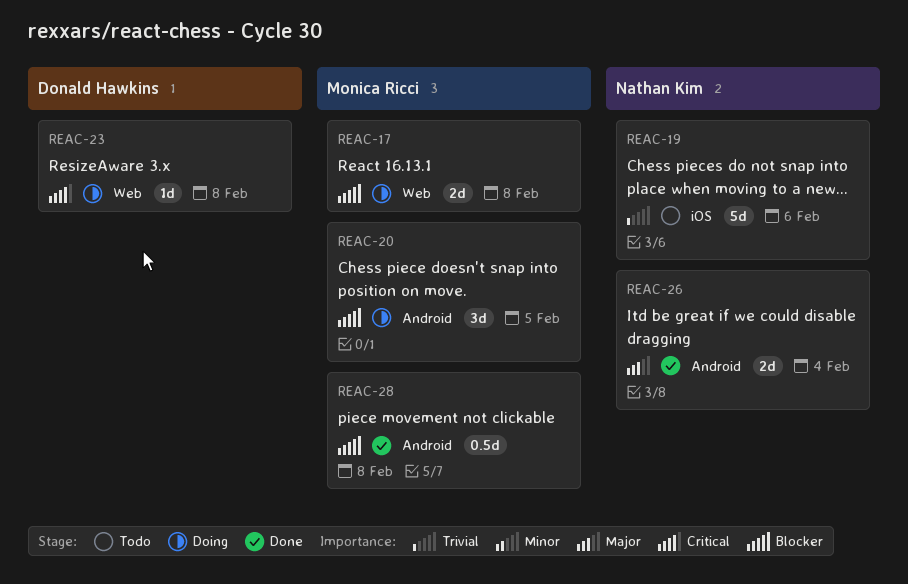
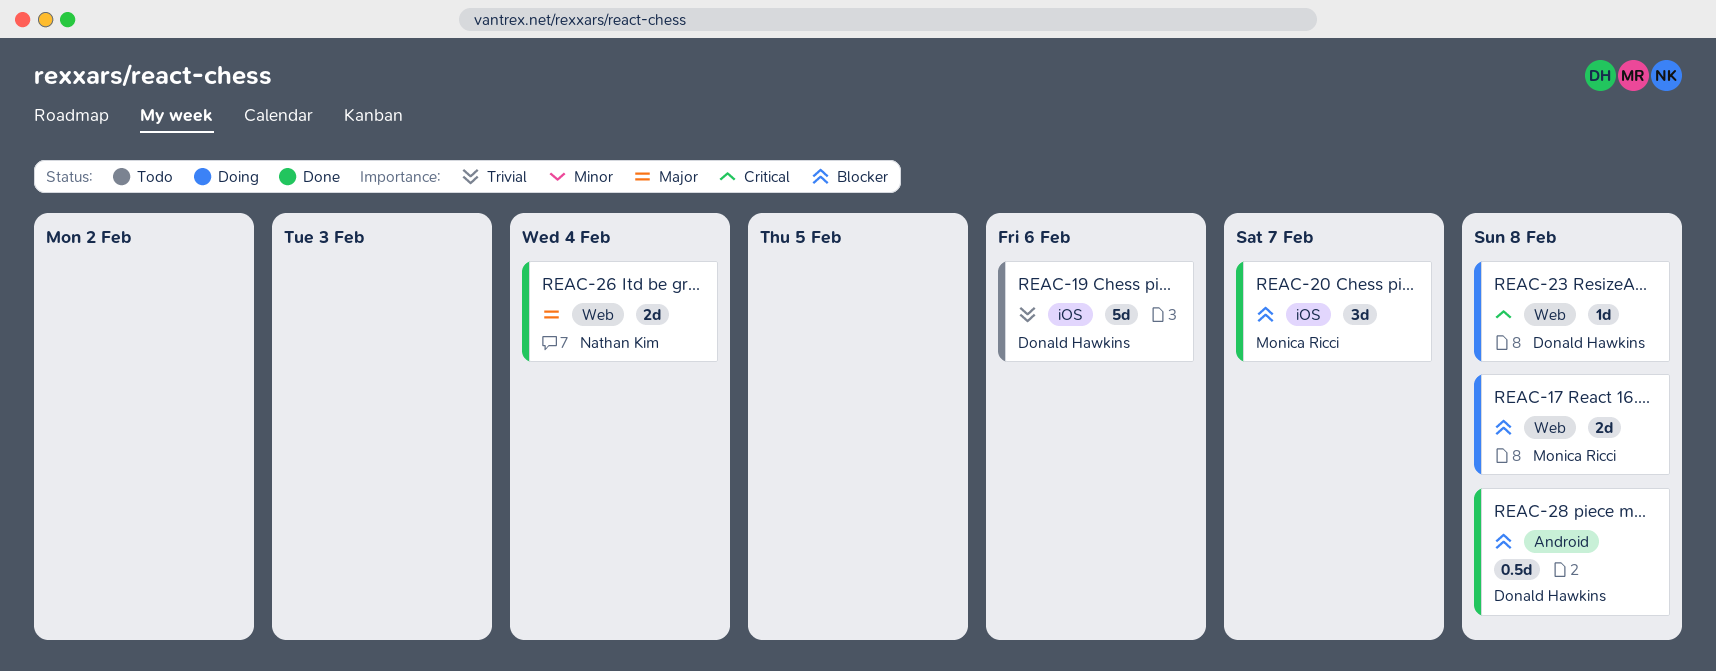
REAC-19, owner: Nathan Kim -> Donald Hawkins
REAC-20, status: Doing -> Done
REAC-20, label: Android -> iOS
REAC-20, due: Feb 5 -> Feb 7
REAC-26, label: Android -> Web
REAC-28, owner: Monica Ricci -> Donald Hawkins

